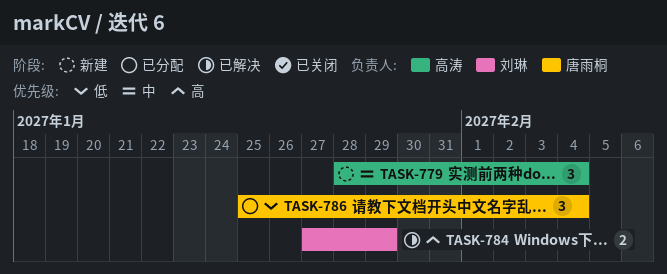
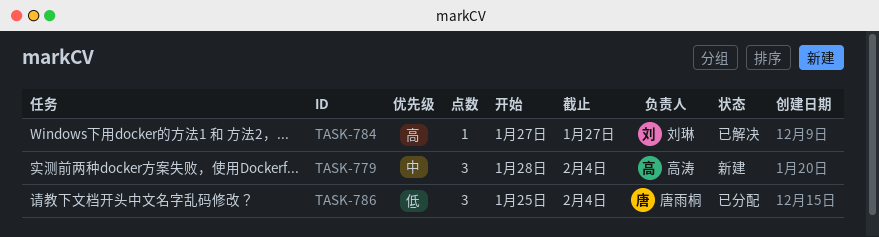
TASK-784, estimate: 2 -> 1
TASK-784, due: Jan 29 -> Jan 27

